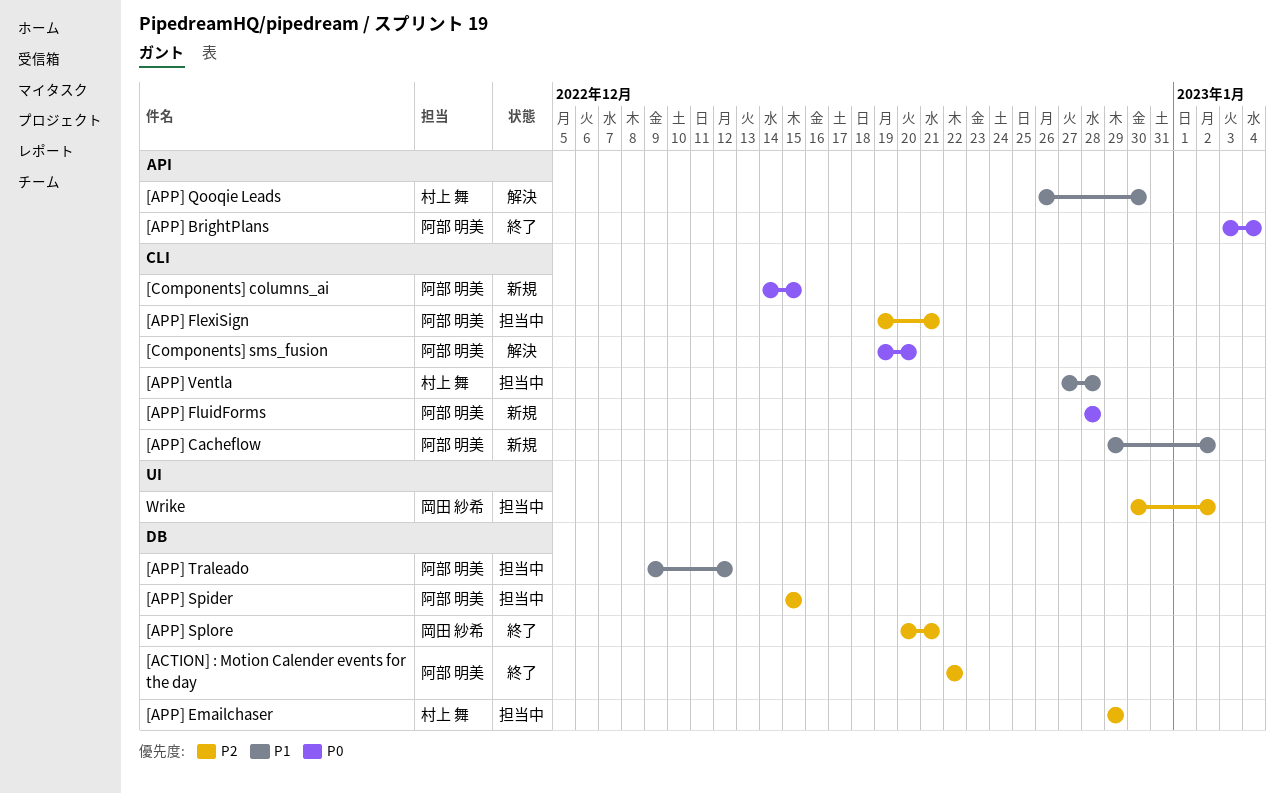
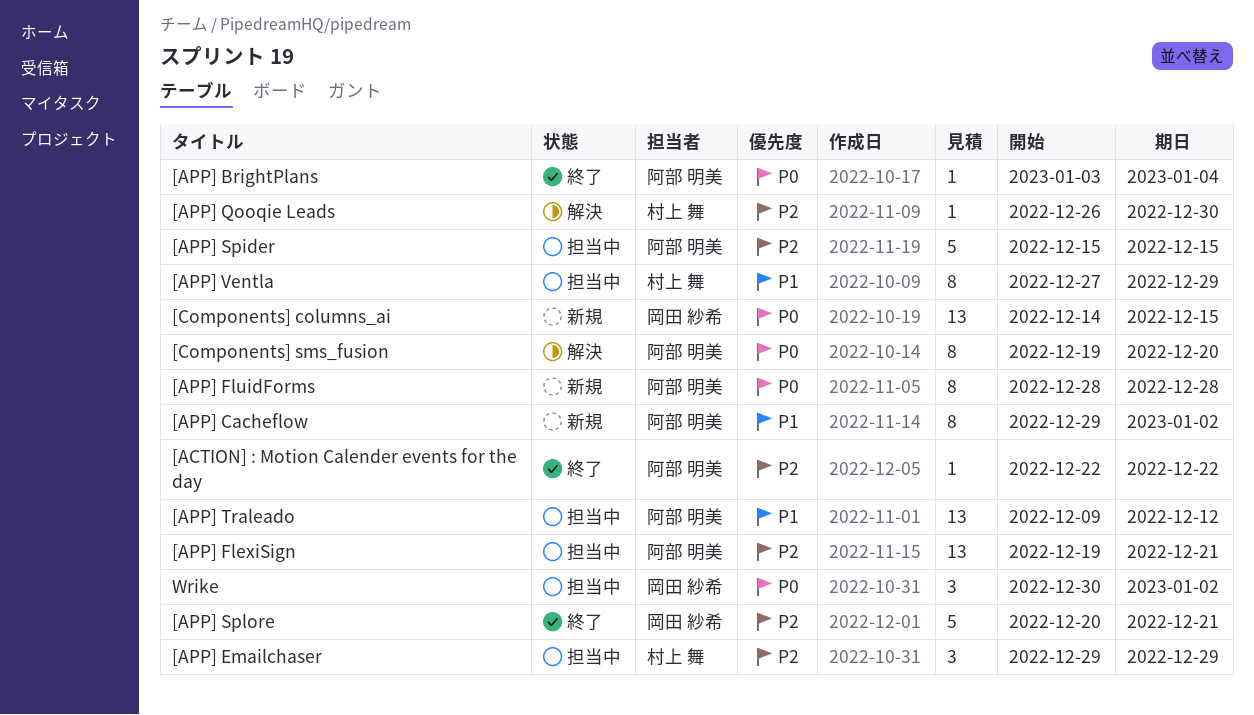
[APP] Qooqie Leads, priority: P1 -> P2
[APP] Ventla, due: Dec 28 -> Dec 29
[Components] columns_ai, owner: 阿部 明美 -> 岡田 紗希
Wrike, priority: P2 -> P0

